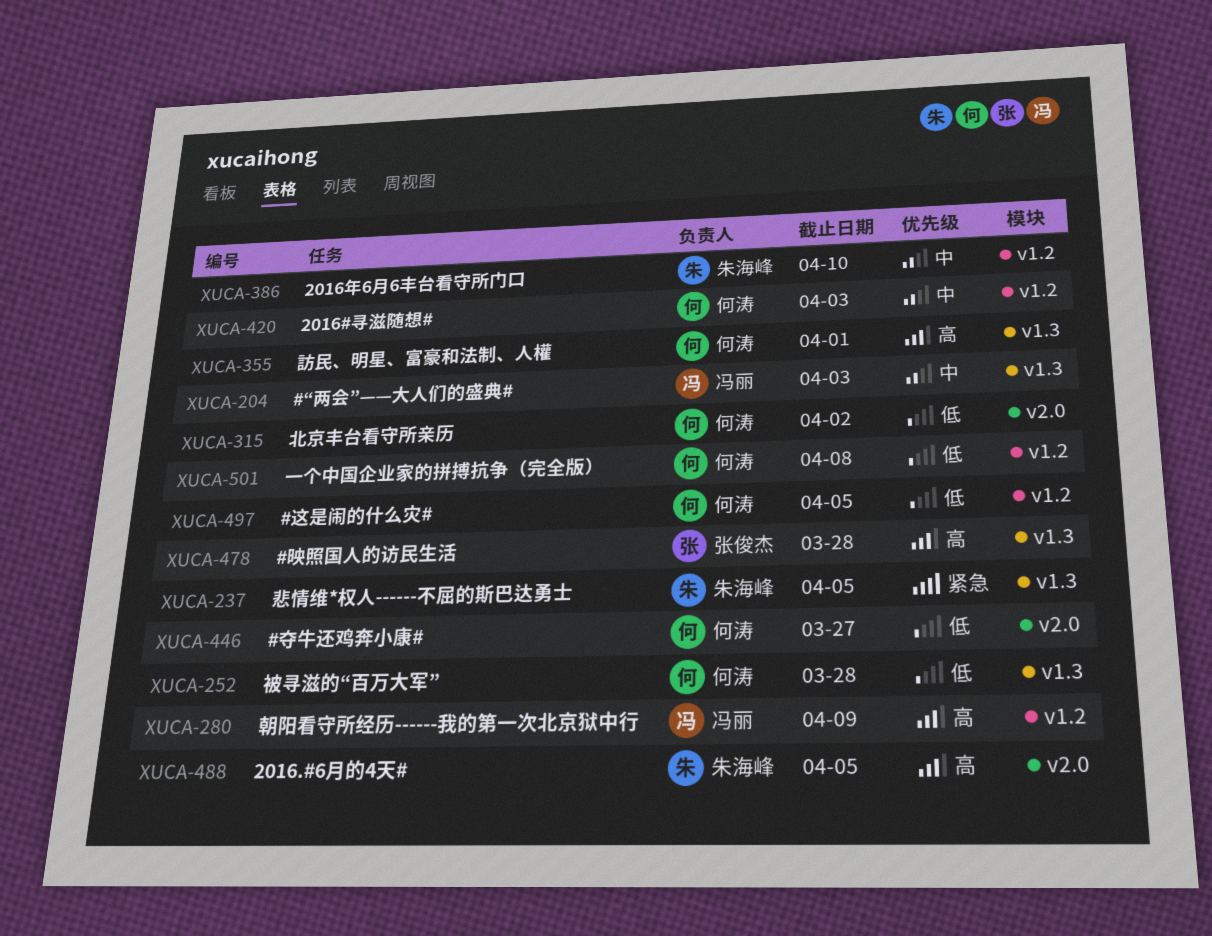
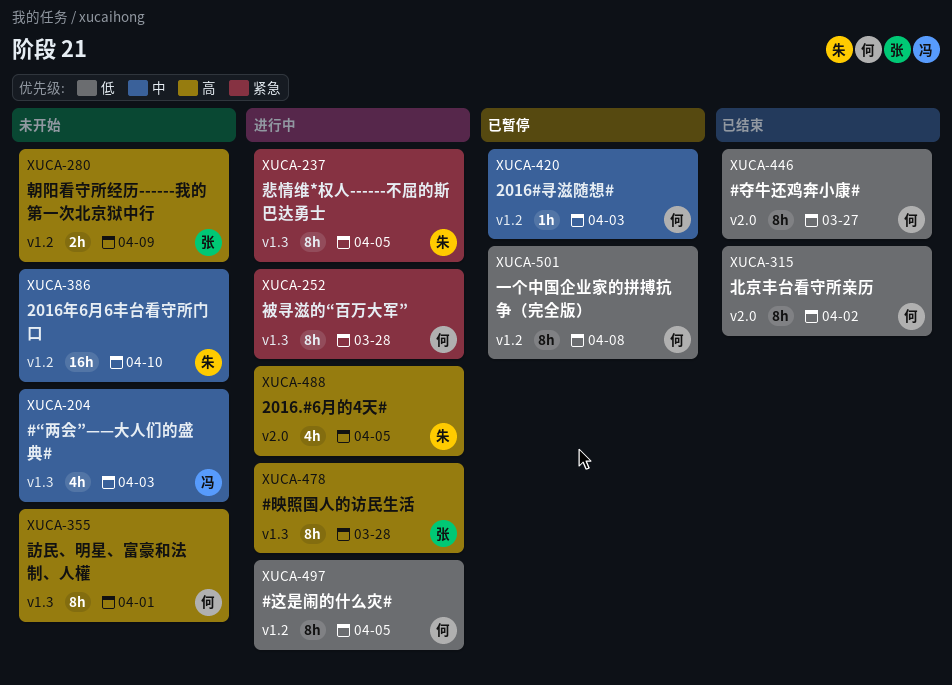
XUCA-252, priority: 低 -> 紧急
XUCA-280, owner: 冯丽 -> 张俊杰

